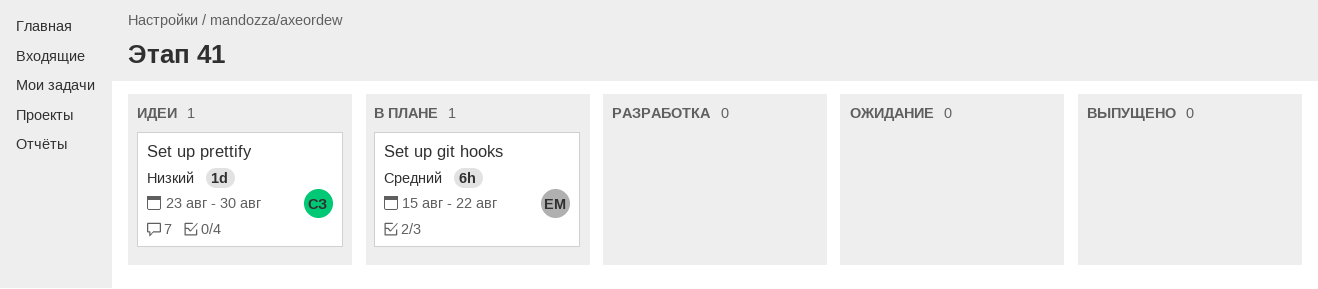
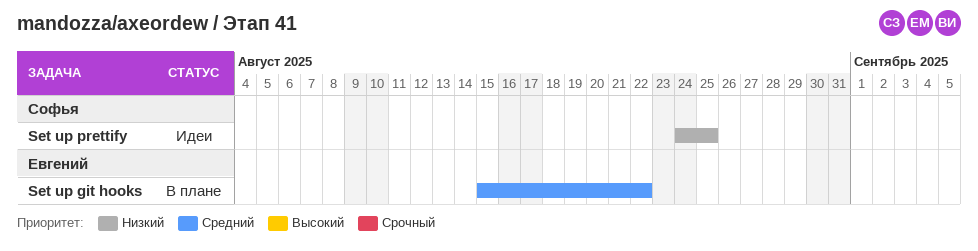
Set up prettify, start: Aug 23 -> Aug 24
Set up prettify, due: Aug 30 -> Aug 25

